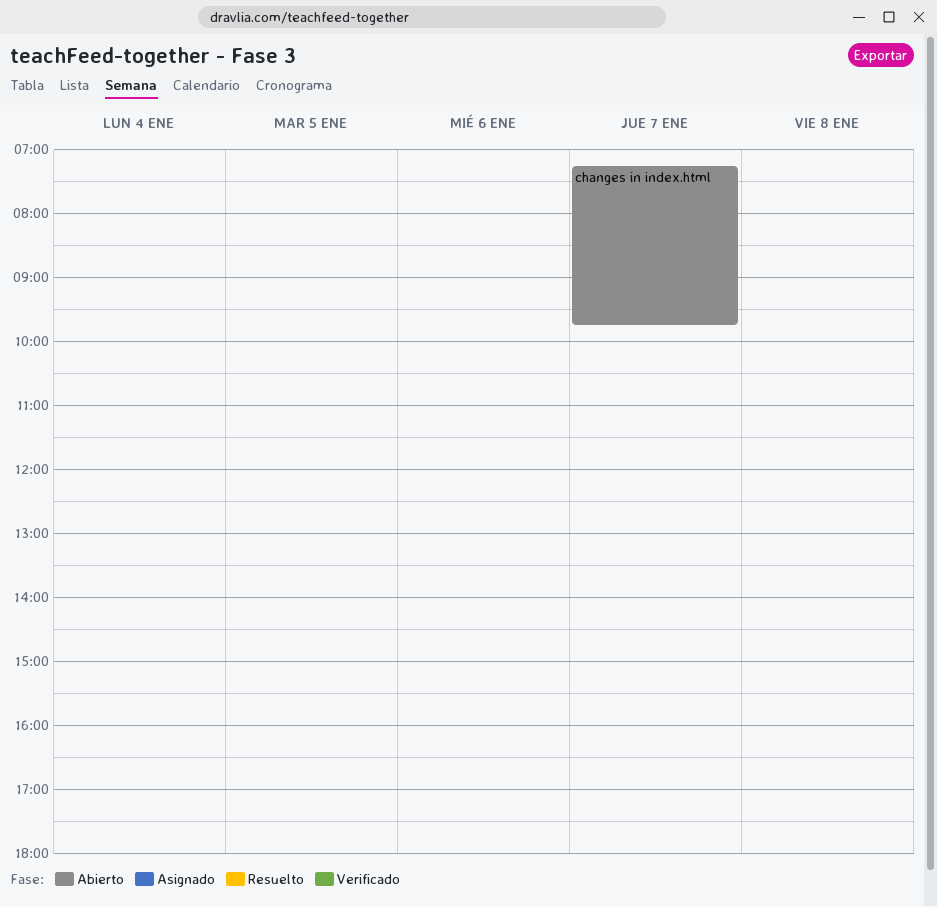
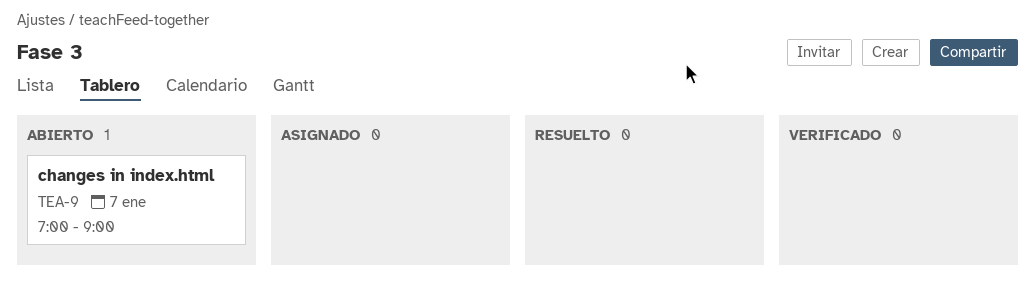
changes in index.html, begins: 07:15 -> 07:00
changes in index.html, ends: 09:45 -> 09:00

